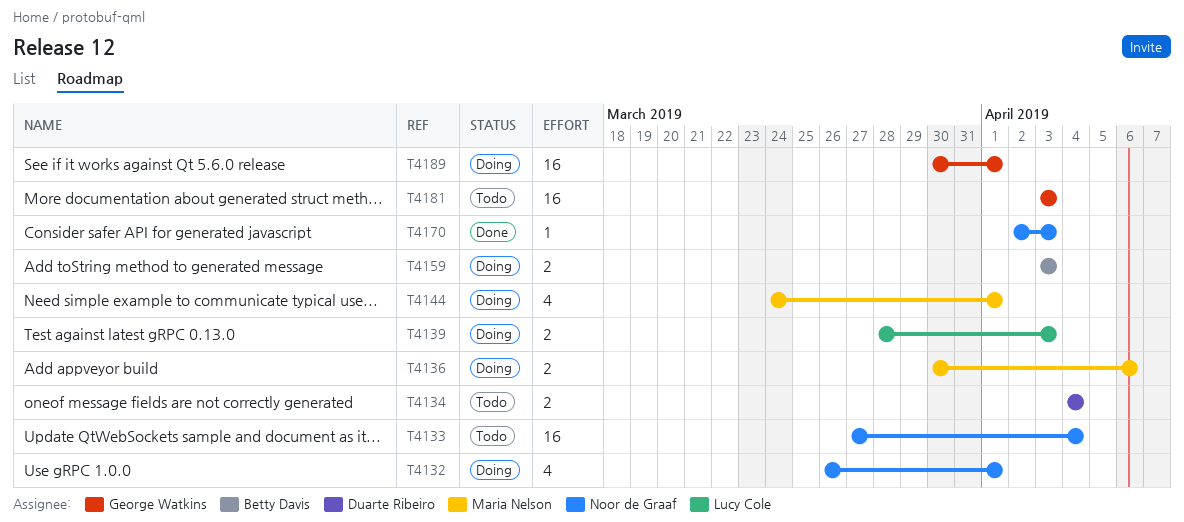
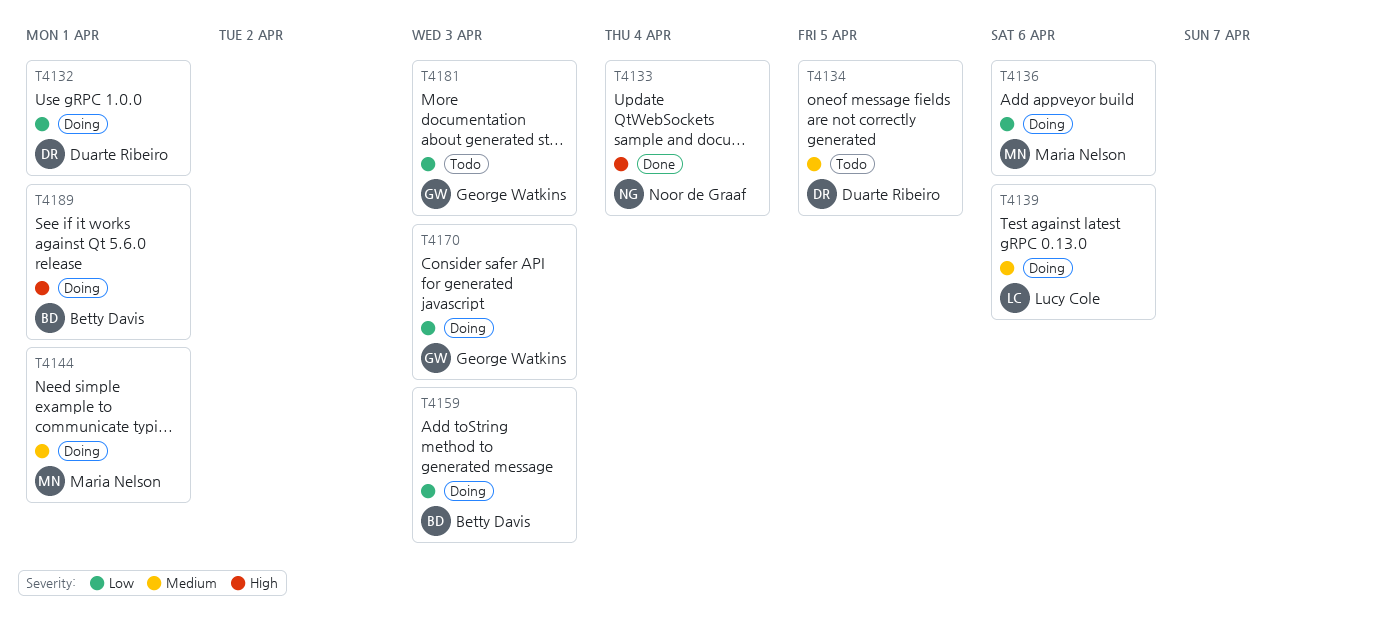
T4132, owner: Noor de Graaf -> Duarte Ribeiro
T4133, status: Todo -> Done
T4134, due: Apr 4 -> Apr 5
T4139, due: Apr 3 -> Apr 6
T4170, status: Done -> Doing
T4170, owner: Noor de Graaf -> George Watkins
T4189, owner: George Watkins -> Betty Davis

